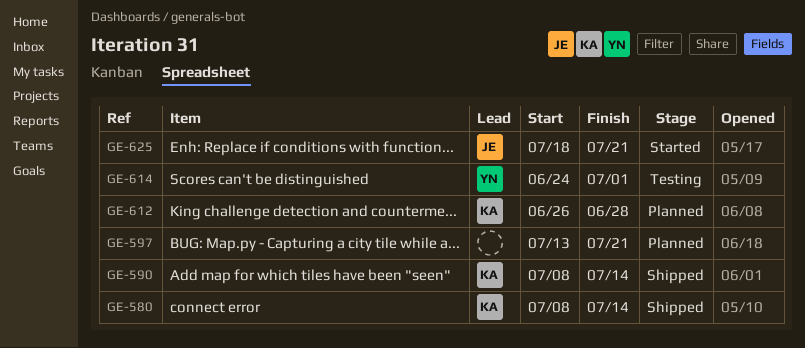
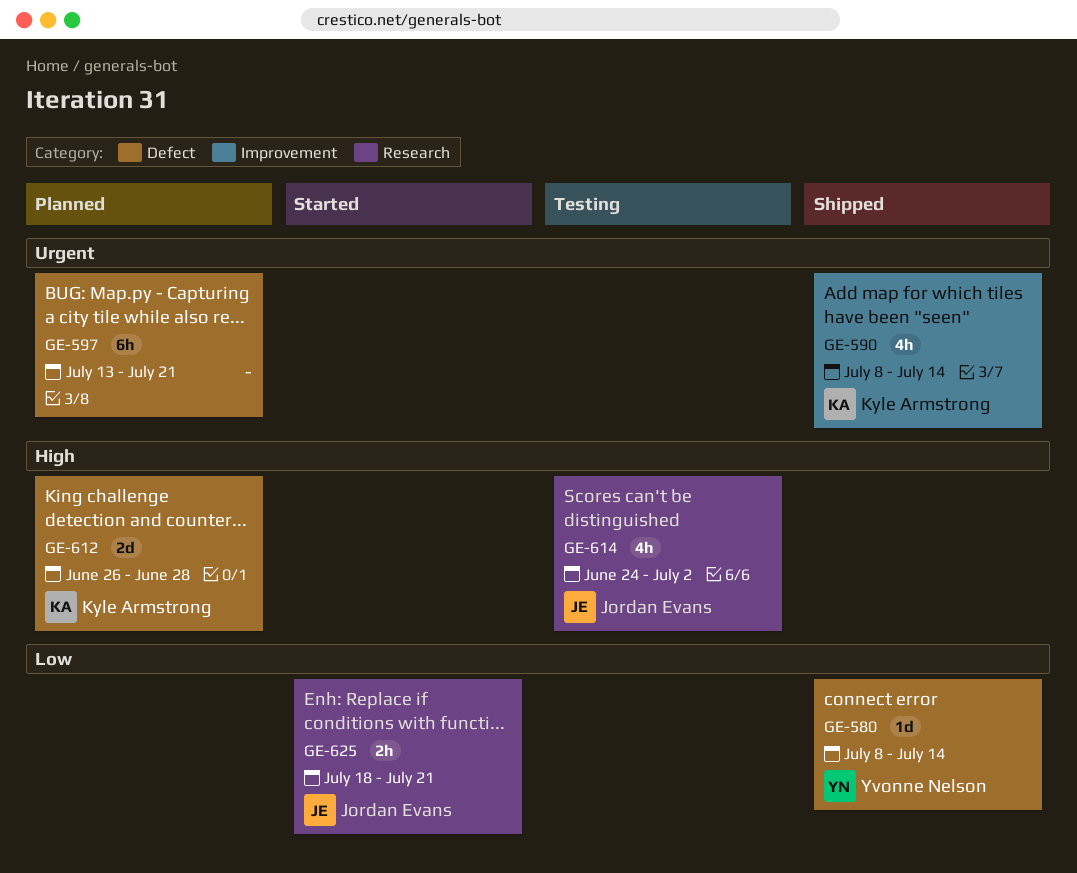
GE-580, owner: Kyle Armstrong -> Yvonne Nelson
GE-614, owner: Yvonne Nelson -> Jordan Evans
GE-614, due: Jul 1 -> Jul 2

